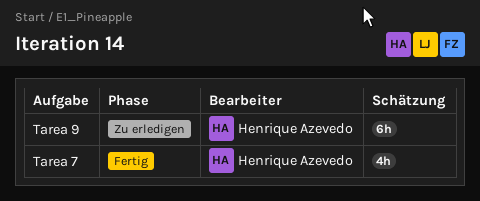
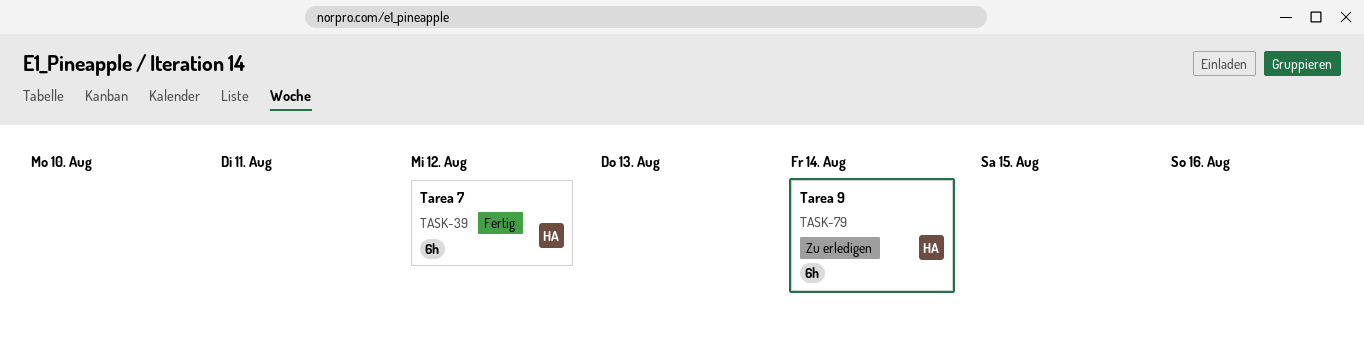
Tarea 7, estimate: 4h -> 6h

